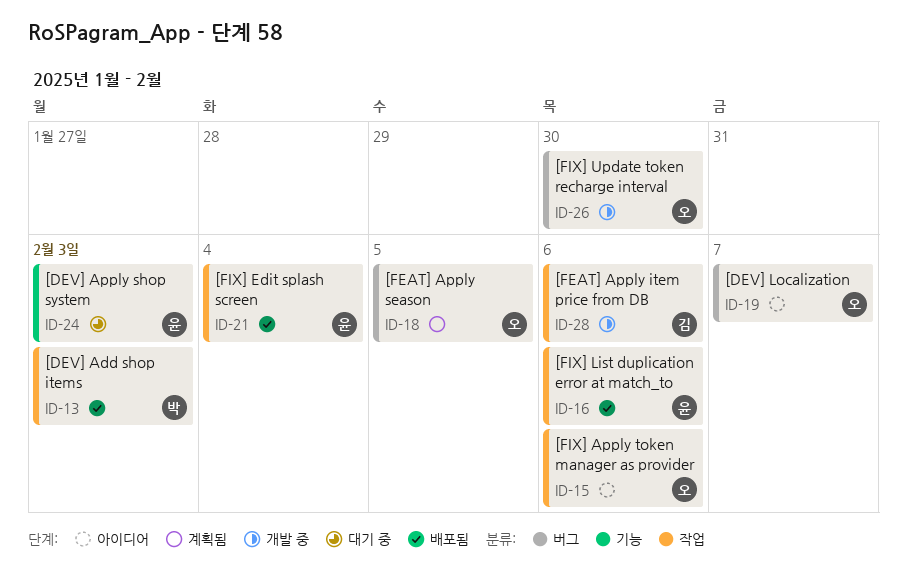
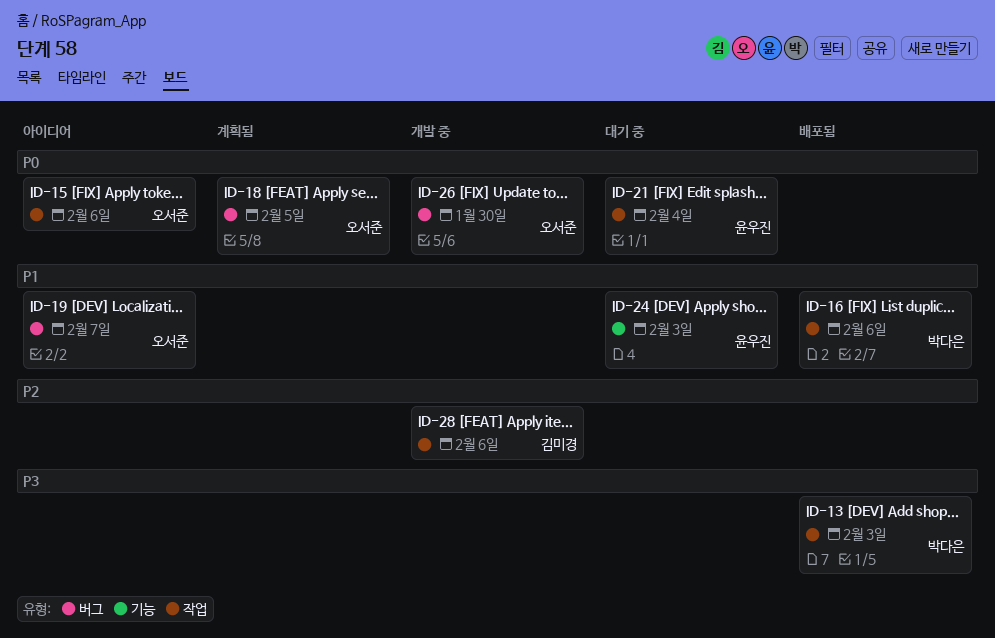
ID-16, owner: 윤우진 -> 박다은
ID-21, status: 배포됨 -> 대기 중

